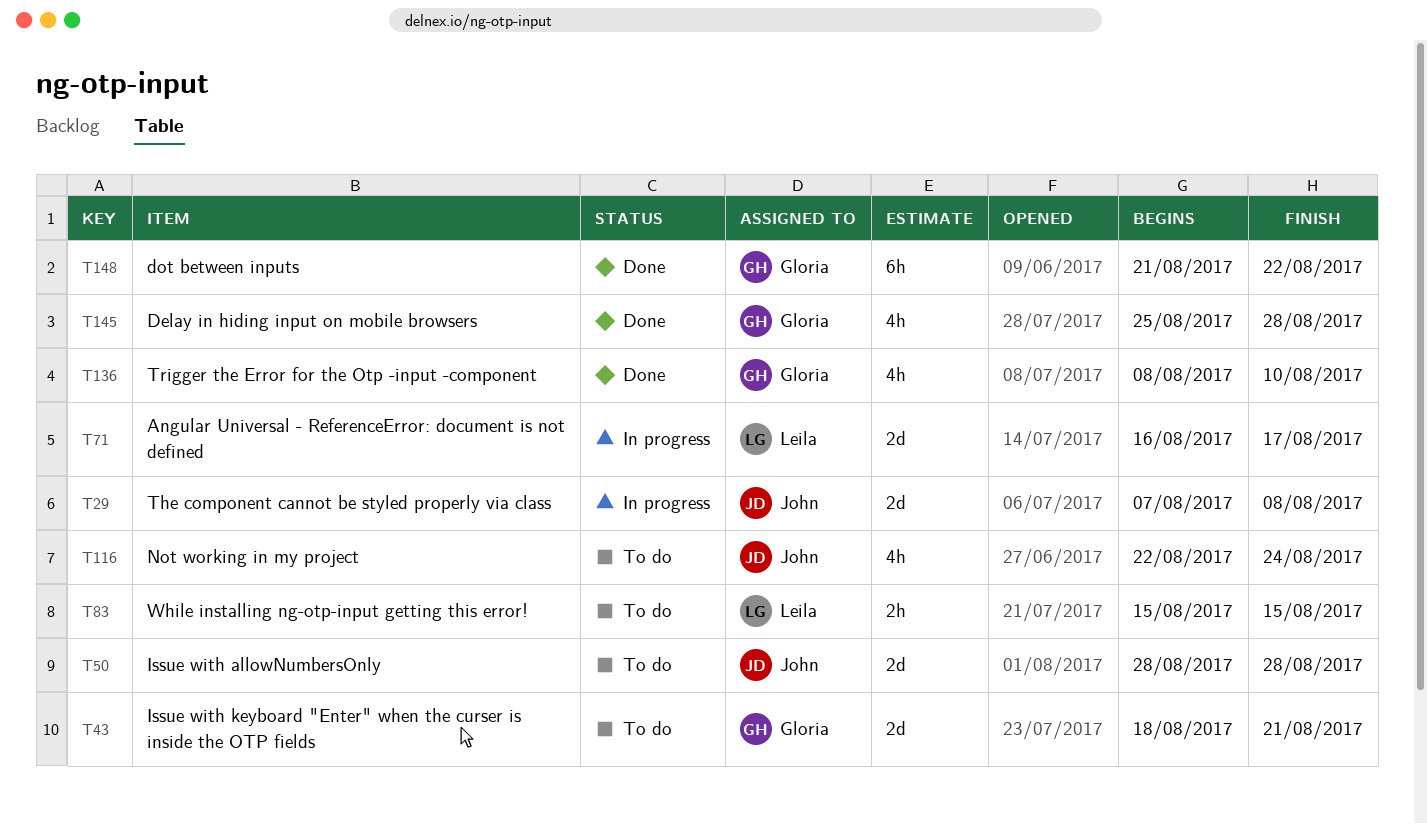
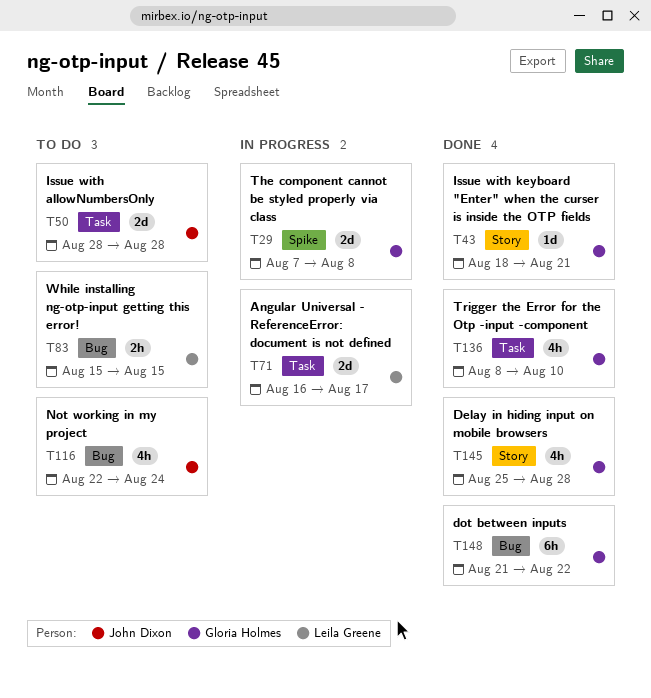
T29, owner: John Dixon -> Gloria Holmes
T43, status: To do -> Done
T43, estimate: 2d -> 1d

